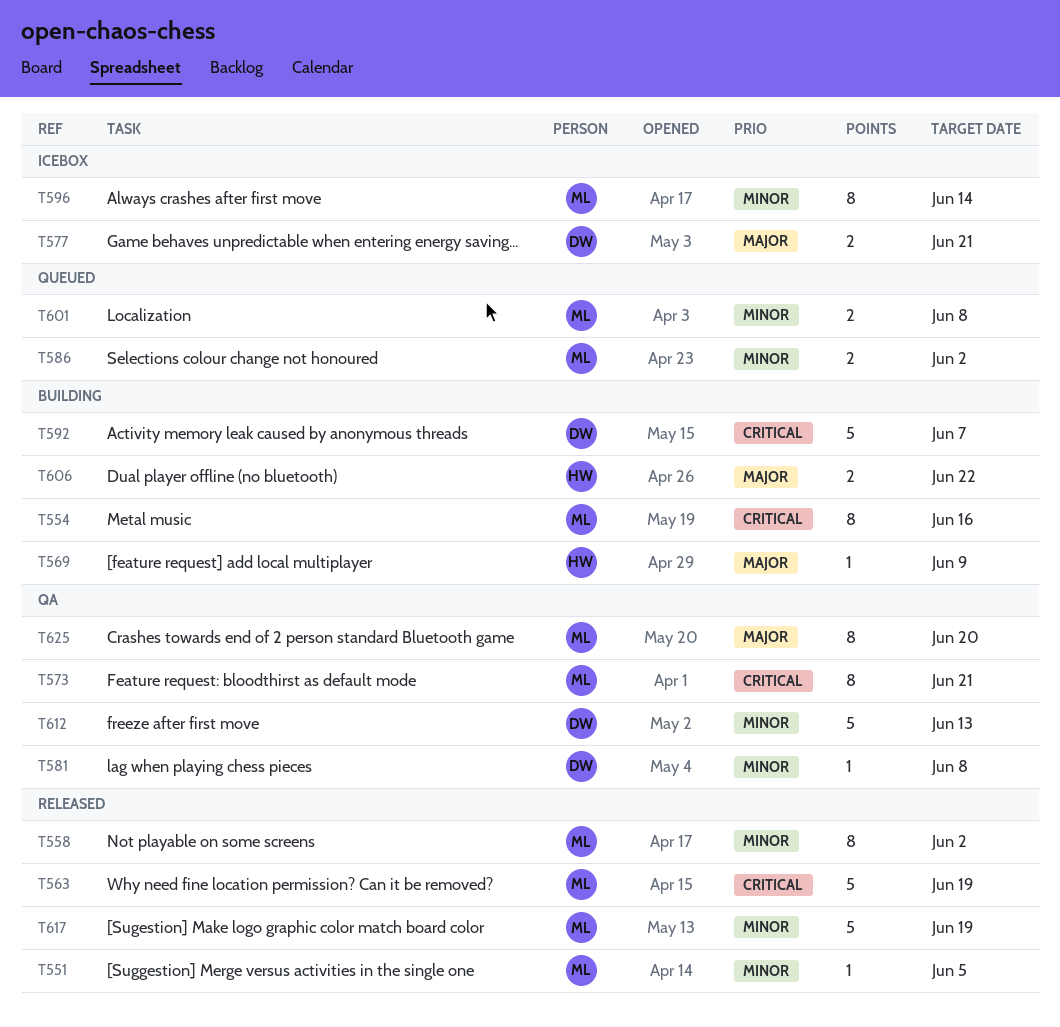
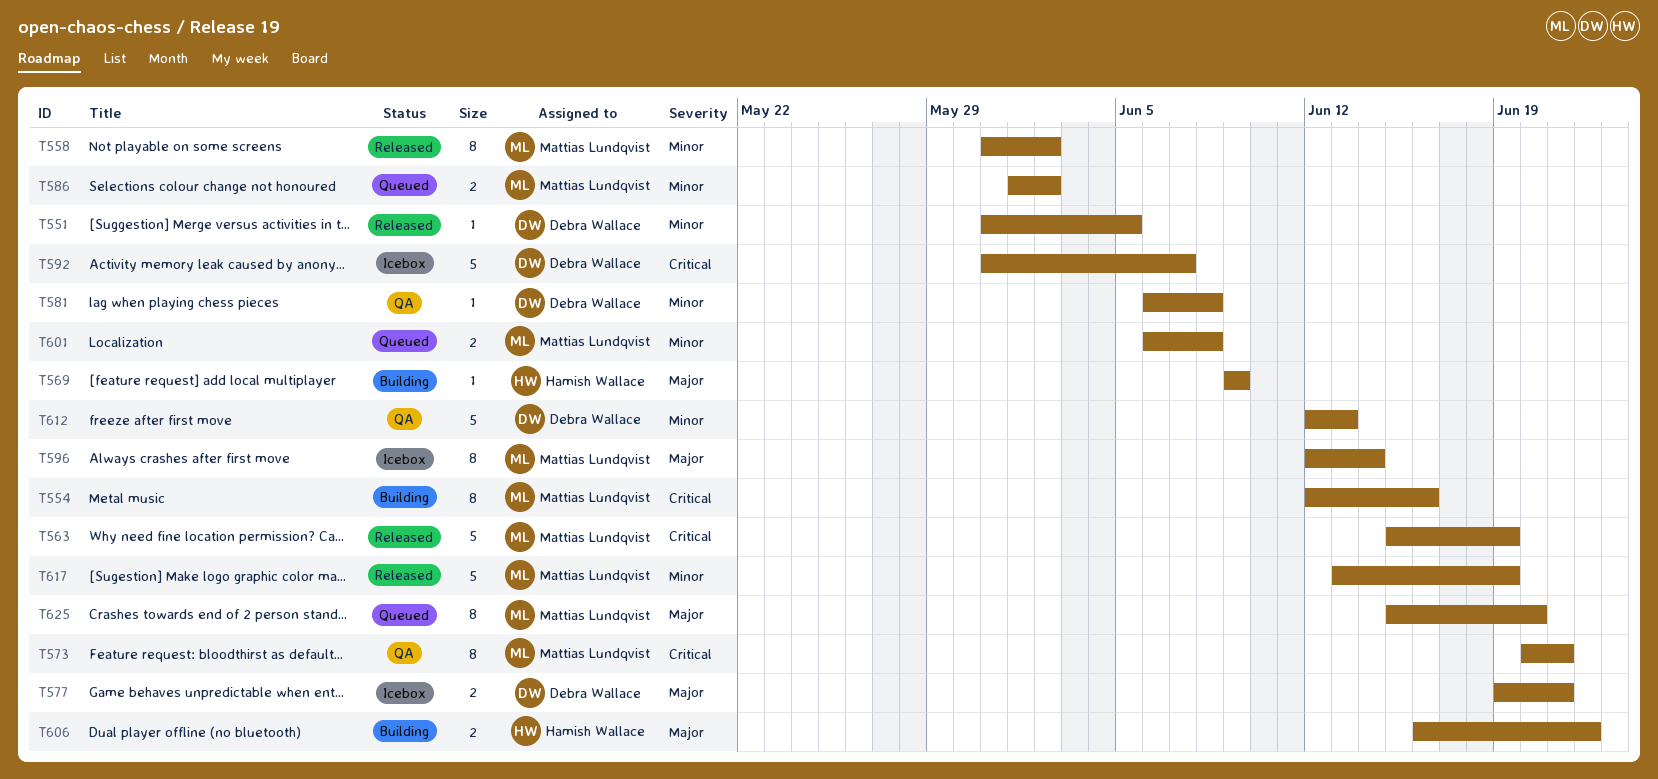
T551, owner: Mattias Lundqvist -> Debra Wallace
T592, status: Building -> Icebox
T596, priority: Minor -> Major
T625, status: QA -> Queued

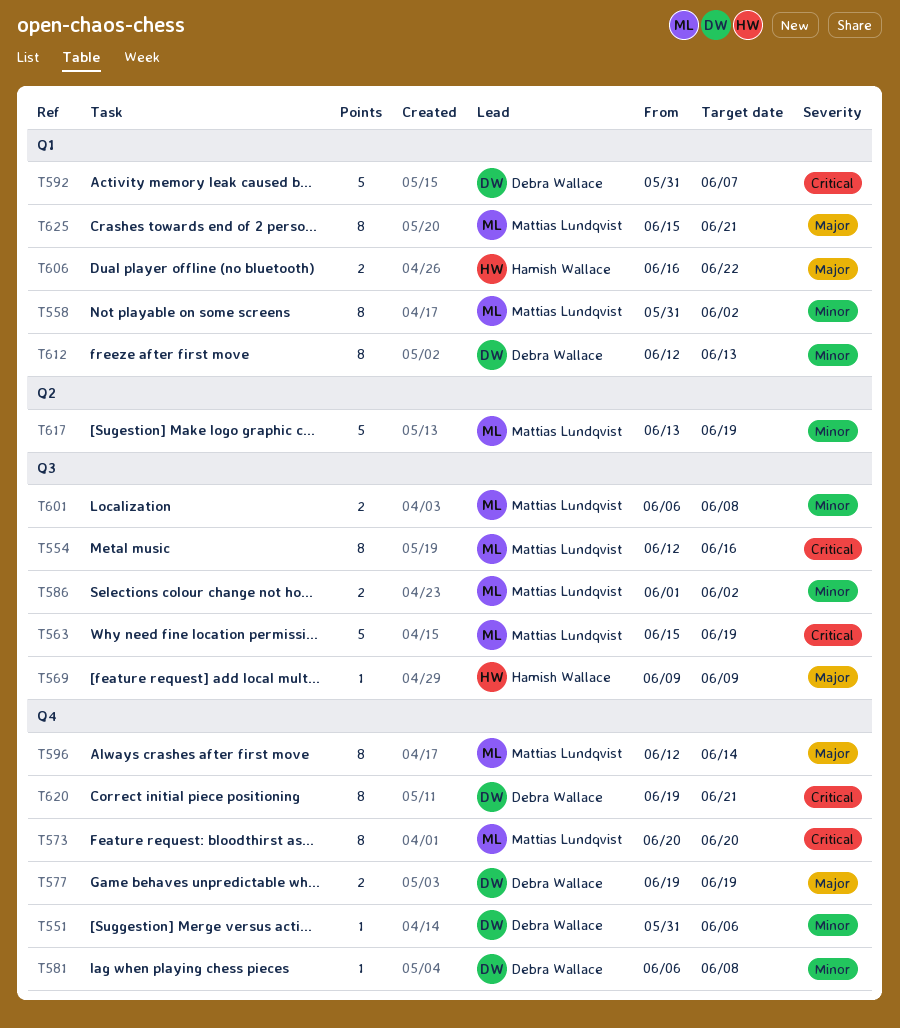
T551, due: Jun 5 -> Jun 6
T573, due: Jun 21 -> Jun 20
T577, due: Jun 21 -> Jun 19
T612, estimate: 5 -> 8
T620: none -> present
T625, due: Jun 20 -> Jun 21

